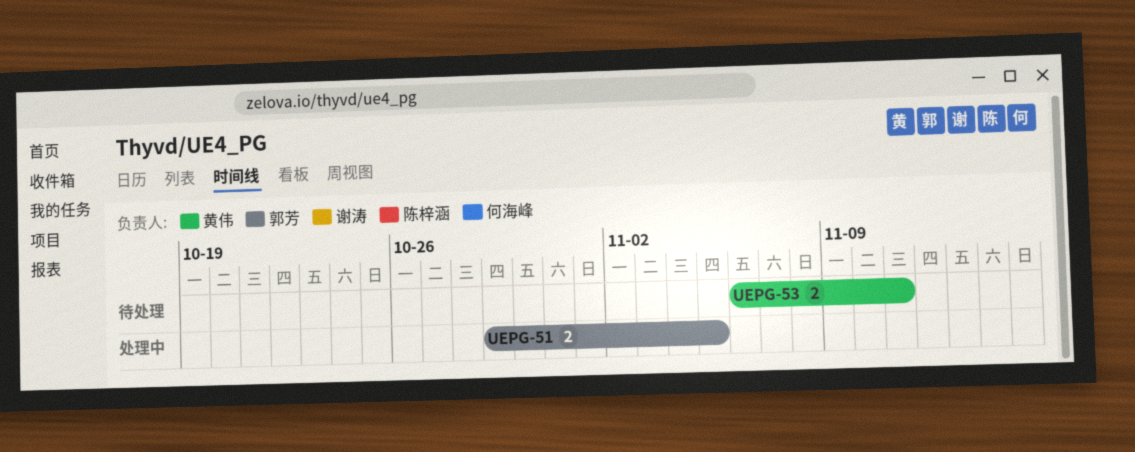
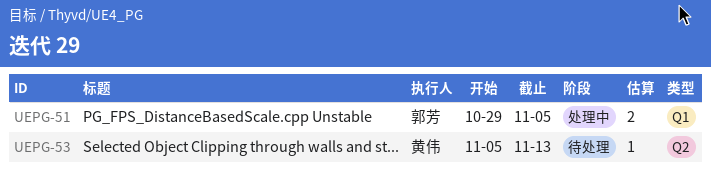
UEPG-53, estimate: 2 -> 1
UEPG-53, start: Nov 6 -> Nov 5
UEPG-53, due: Nov 11 -> Nov 13

